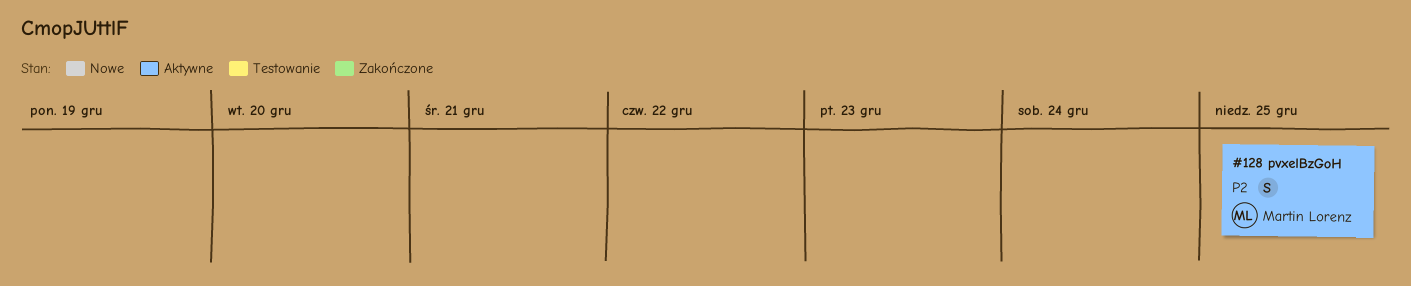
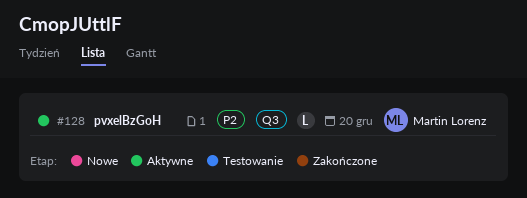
#128, estimate: S -> L
#128, due: Dec 25 -> Dec 20

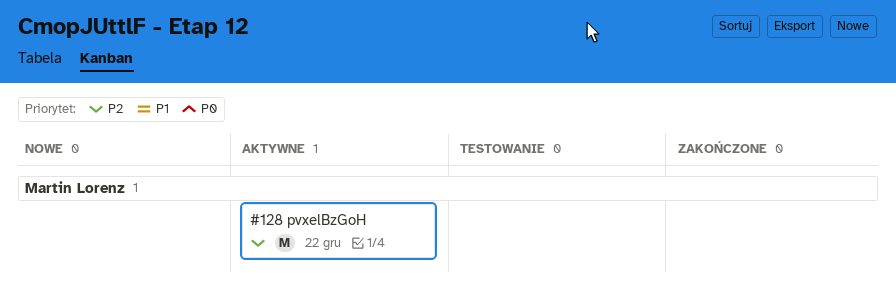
#128, estimate: L -> M
#128, due: Dec 20 -> Dec 22

